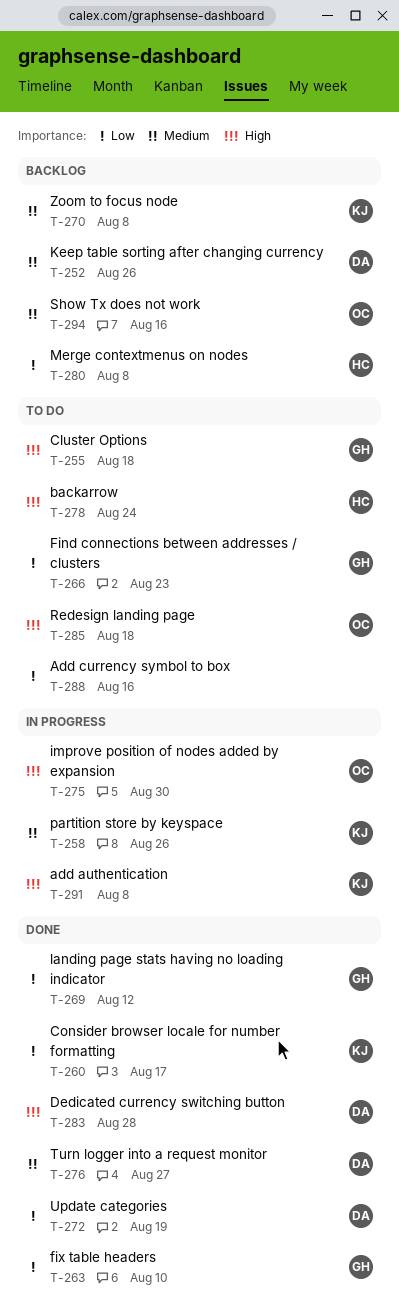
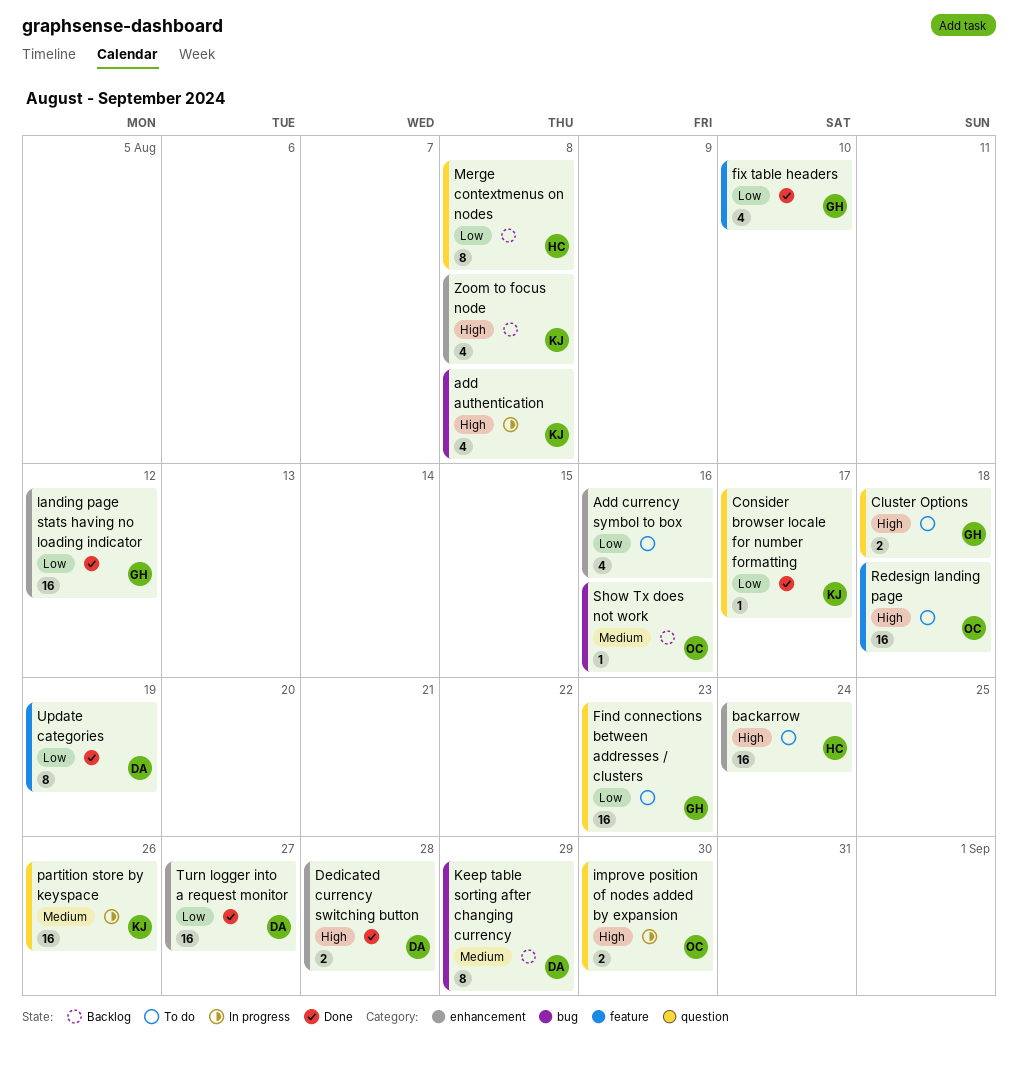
Keep table sorting after changing currency, due: Aug 26 -> Aug 29
Turn logger into a request monitor, priority: Medium -> Low
Zoom to focus node, priority: Medium -> High

